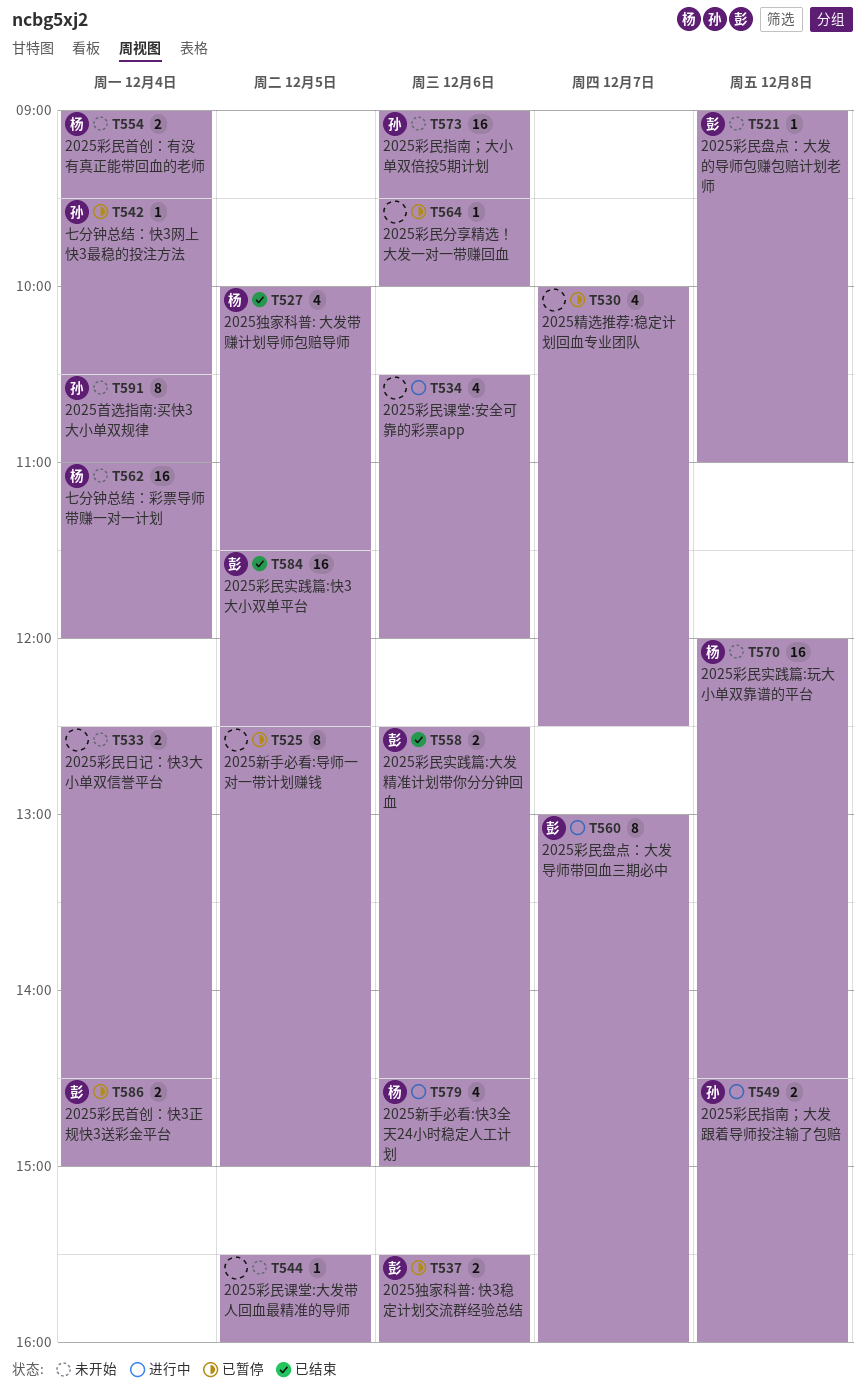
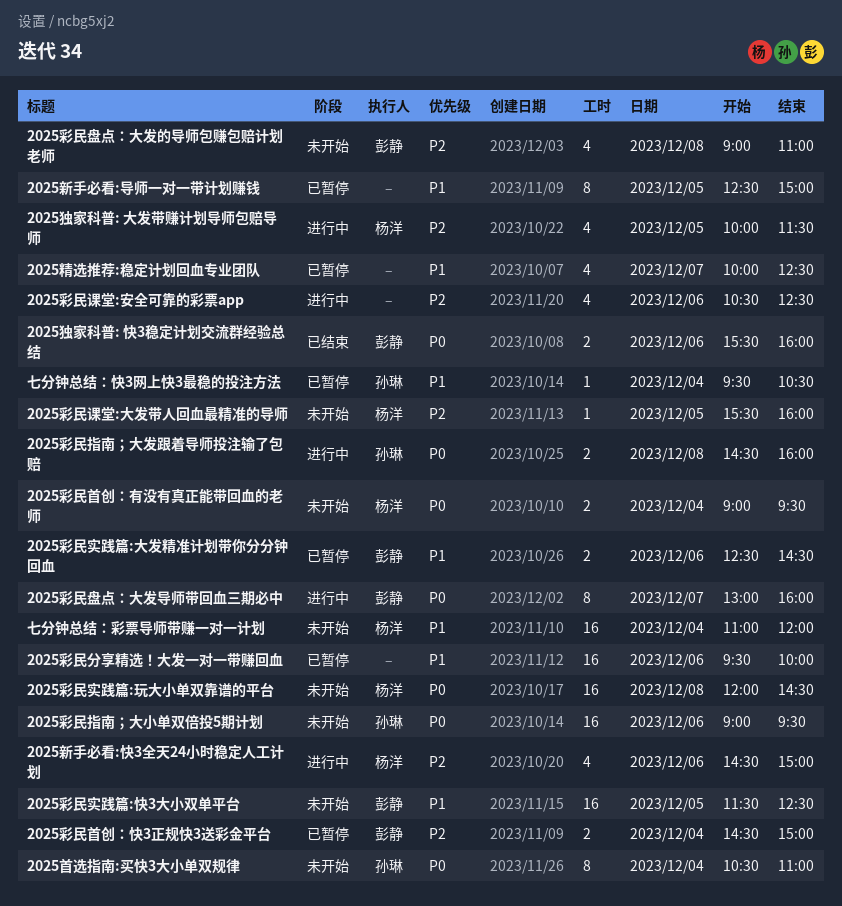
2025彩民分享精选！大发一对一带赚回血, estimate: 1 -> 16
2025彩民实践篇:大发精准计划带你分分钟回血, status: 已结束 -> 已暂停
2025彩民实践篇:快3大小双单平台, status: 已结束 -> 未开始
2025彩民日记：快3大小单双信誉平台: present -> none
2025彩民盘点：大发的导师包赚包赔计划老师, estimate: 1 -> 4
2025彩民课堂:大发带人回血最精准的导师, owner: none -> 杨洋
2025彩民课堂:安全可靠的彩票app, ends: 12:00 -> 12:30
2025独家科普: 大发带赚计划导师包赔导师, status: 已结束 -> 进行中
2025独家科普: 快3稳定计划交流群经验总结, status: 已暂停 -> 已结束

